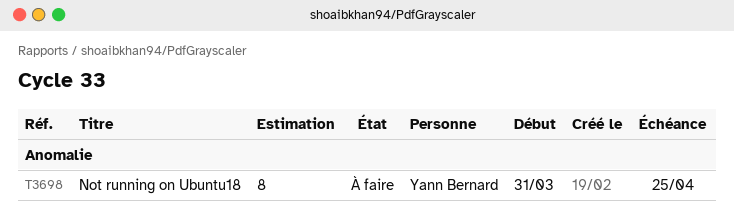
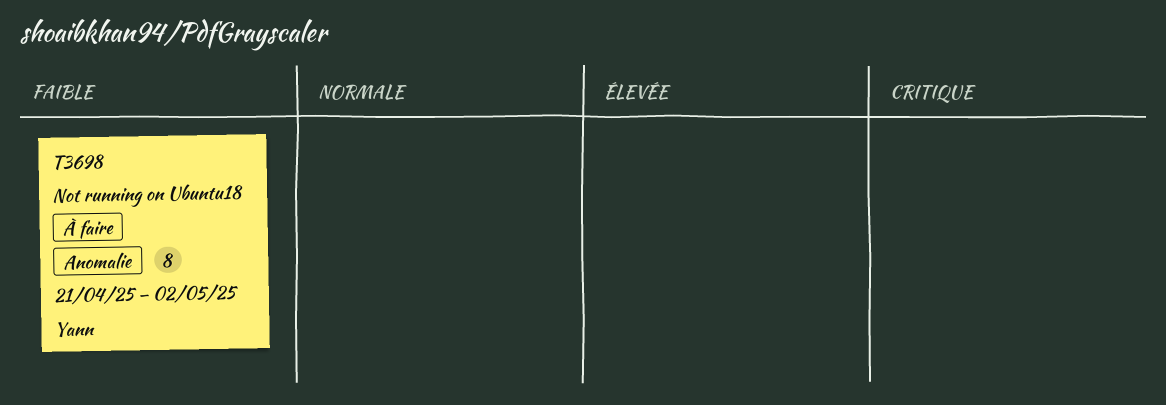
T3698, start: Mar 31 -> Apr 21
T3698, due: Apr 25 -> May 2

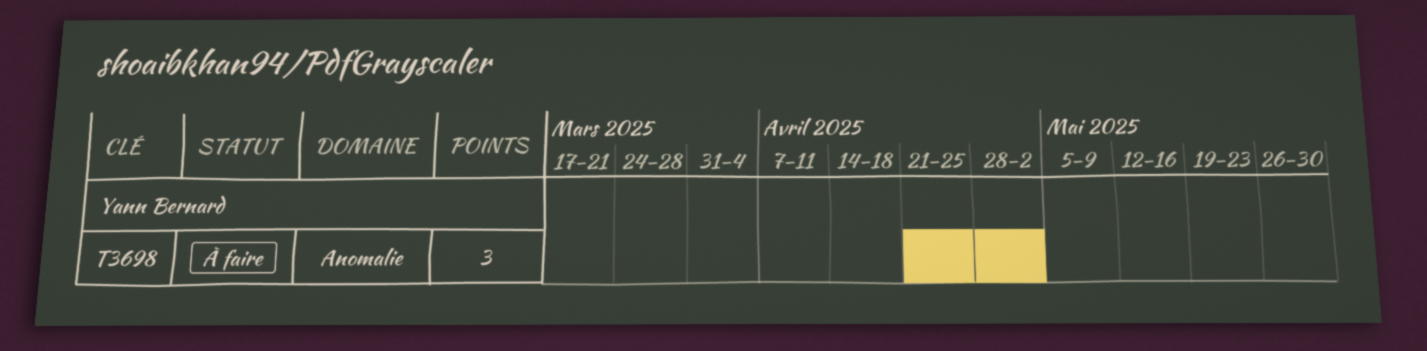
T3698, estimate: 8 -> 3

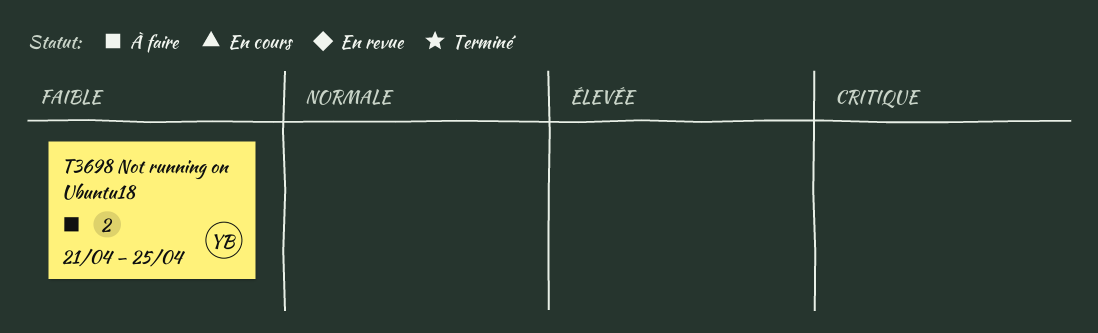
T3698, estimate: 3 -> 2
T3698, due: May 2 -> Apr 25

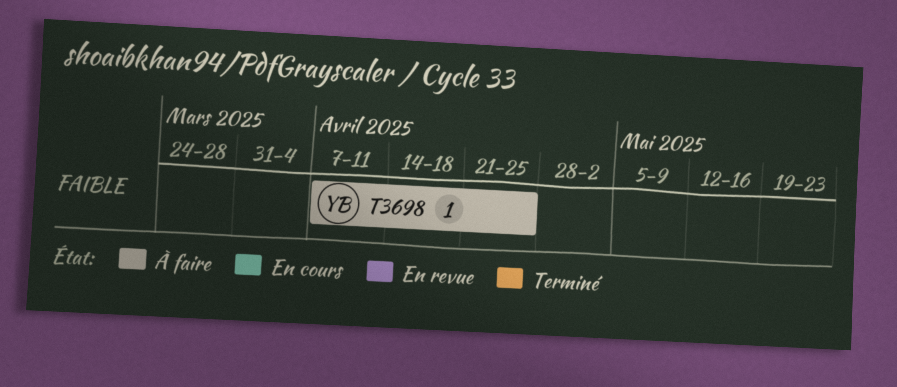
T3698, estimate: 2 -> 1
T3698, start: Apr 21 -> Apr 7

